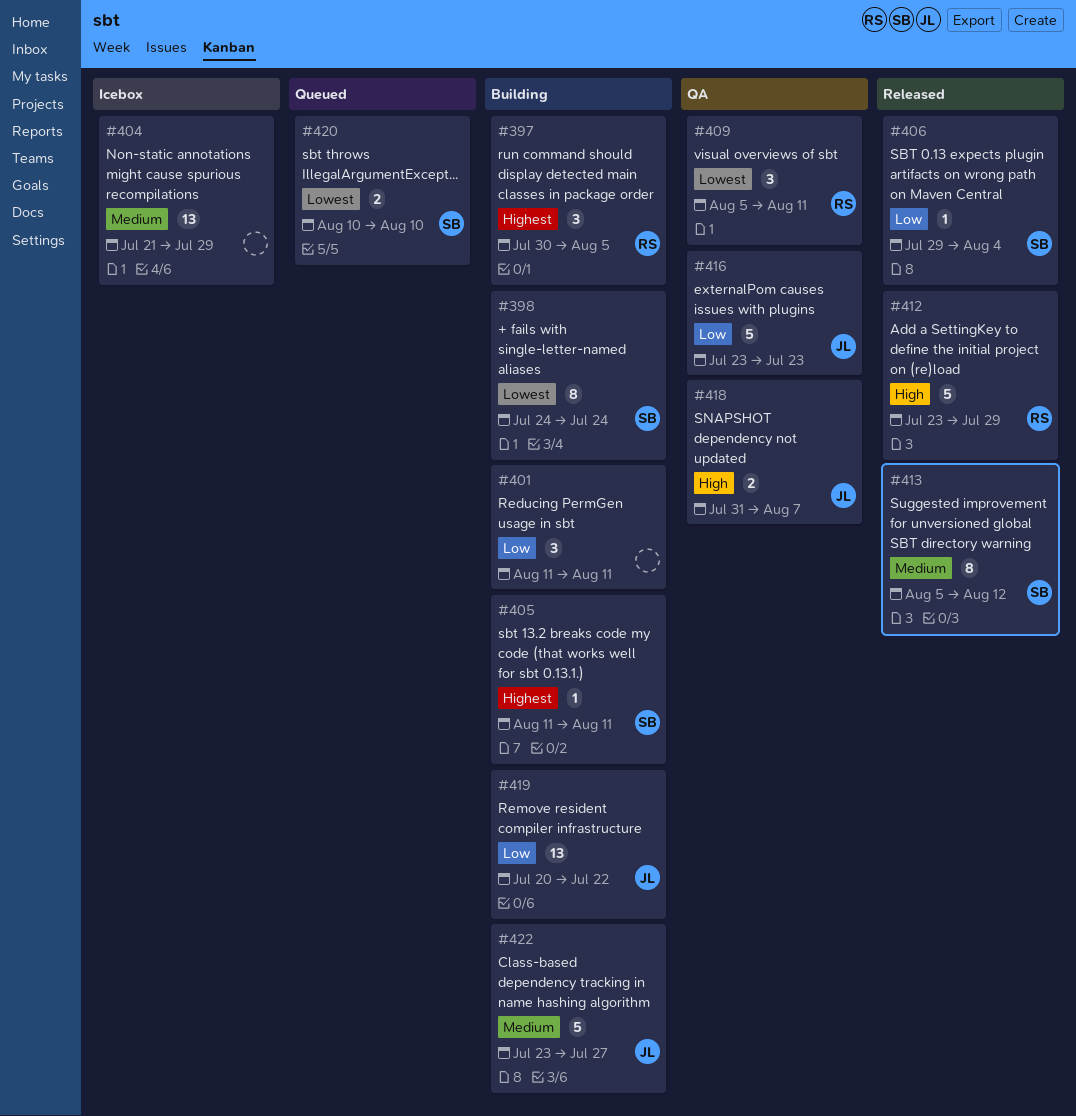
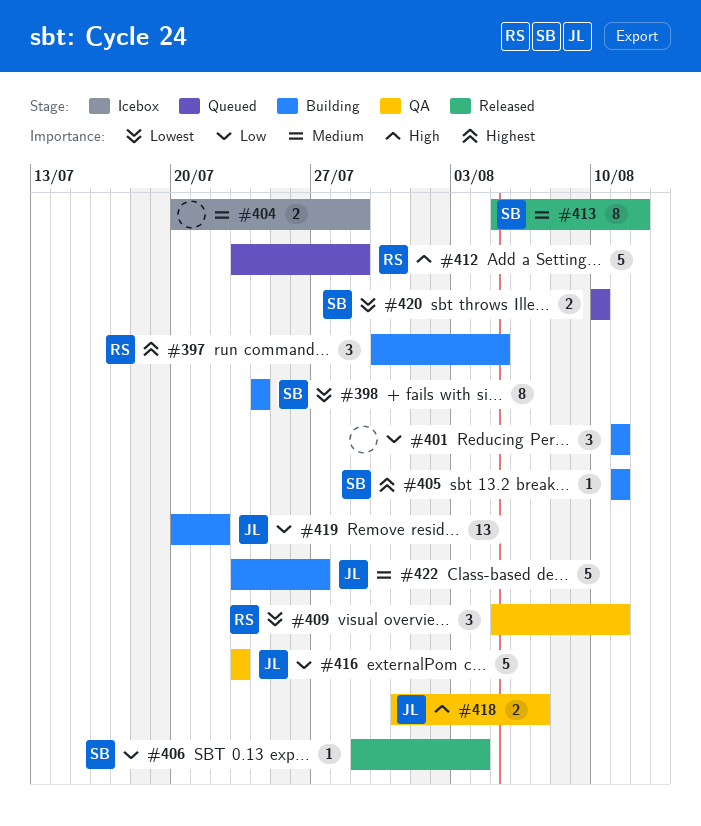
#404, estimate: 13 -> 2
#404, start: Jul 21 -> Jul 20
#412, status: Released -> Queued

